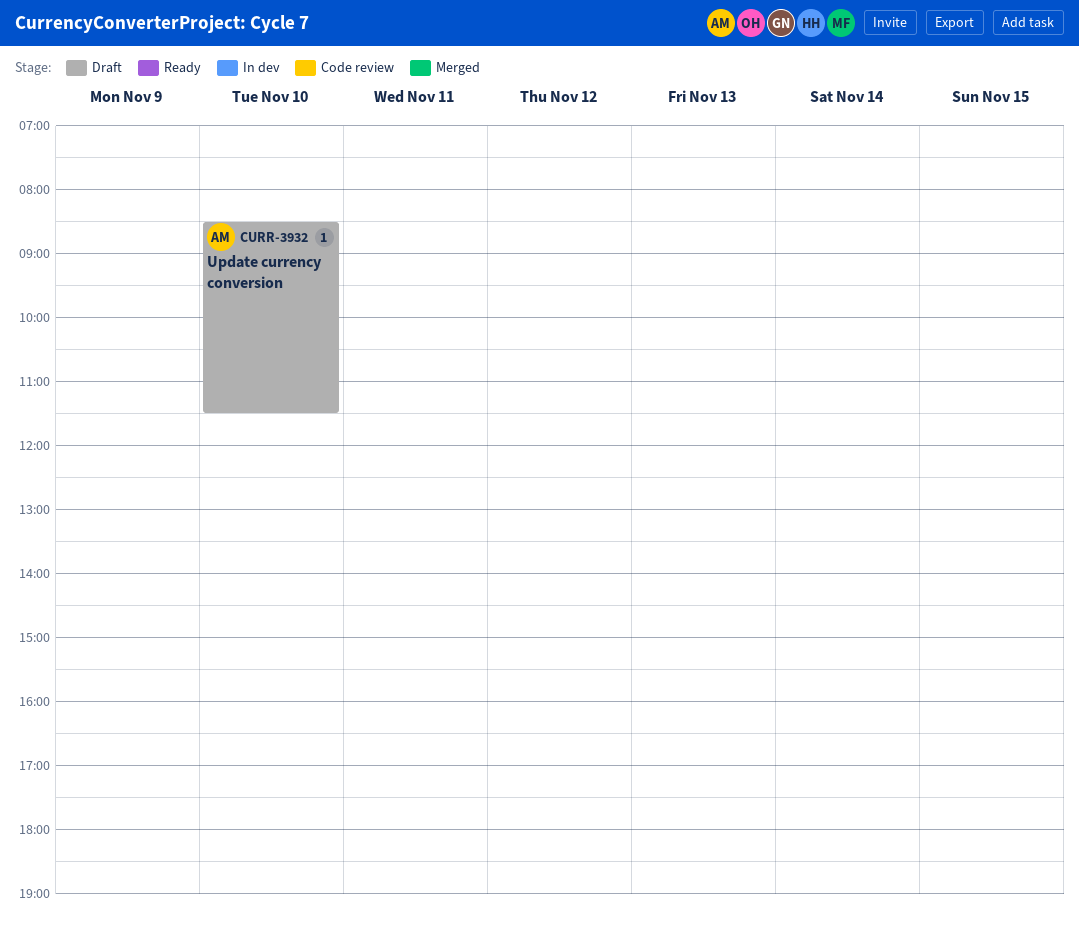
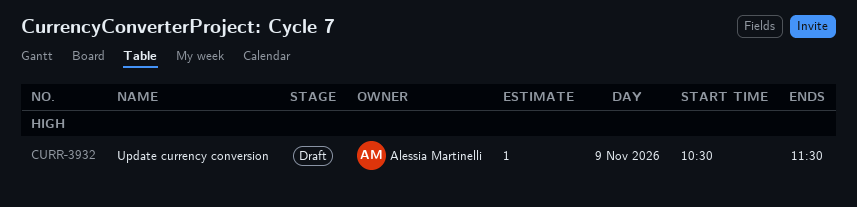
CURR-3932, day: Nov 10 -> Nov 9
CURR-3932, begins: 08:30 -> 10:30

